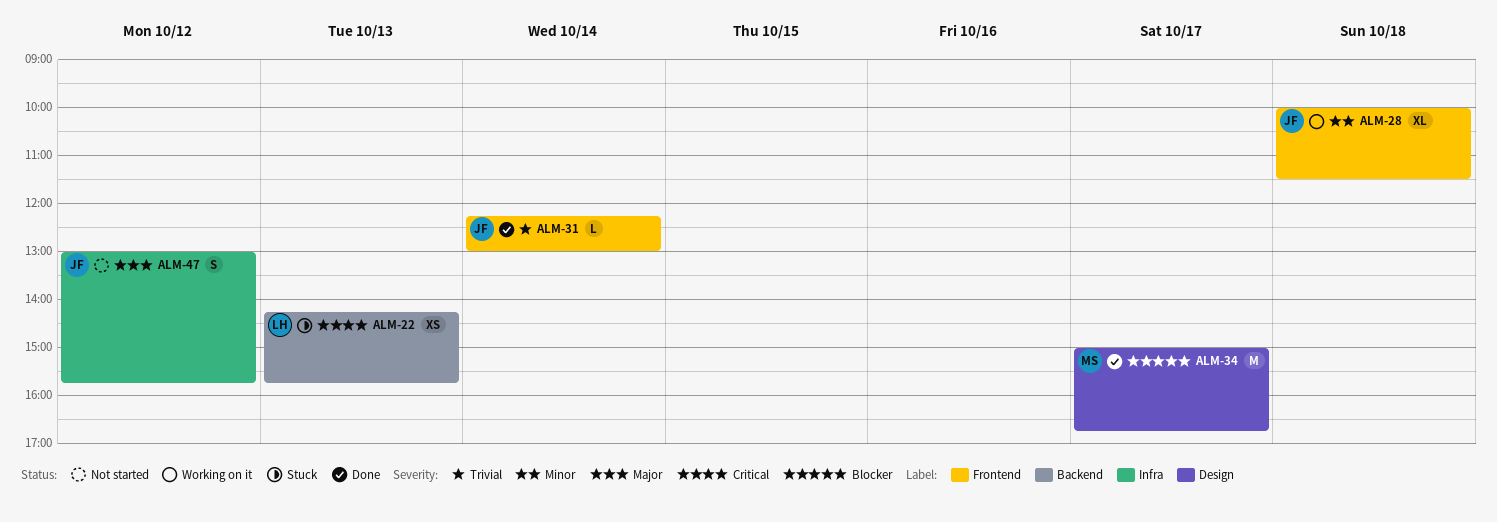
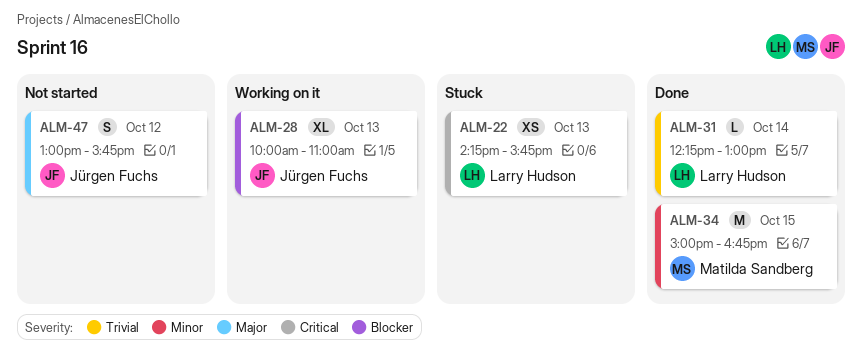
ALM-28, priority: Minor -> Blocker
ALM-28, day: Oct 18 -> Oct 13
ALM-28, ends: 11:30 -> 11:00
ALM-31, owner: Jürgen Fuchs -> Larry Hudson
ALM-34, priority: Blocker -> Minor
ALM-34, day: Oct 17 -> Oct 15

